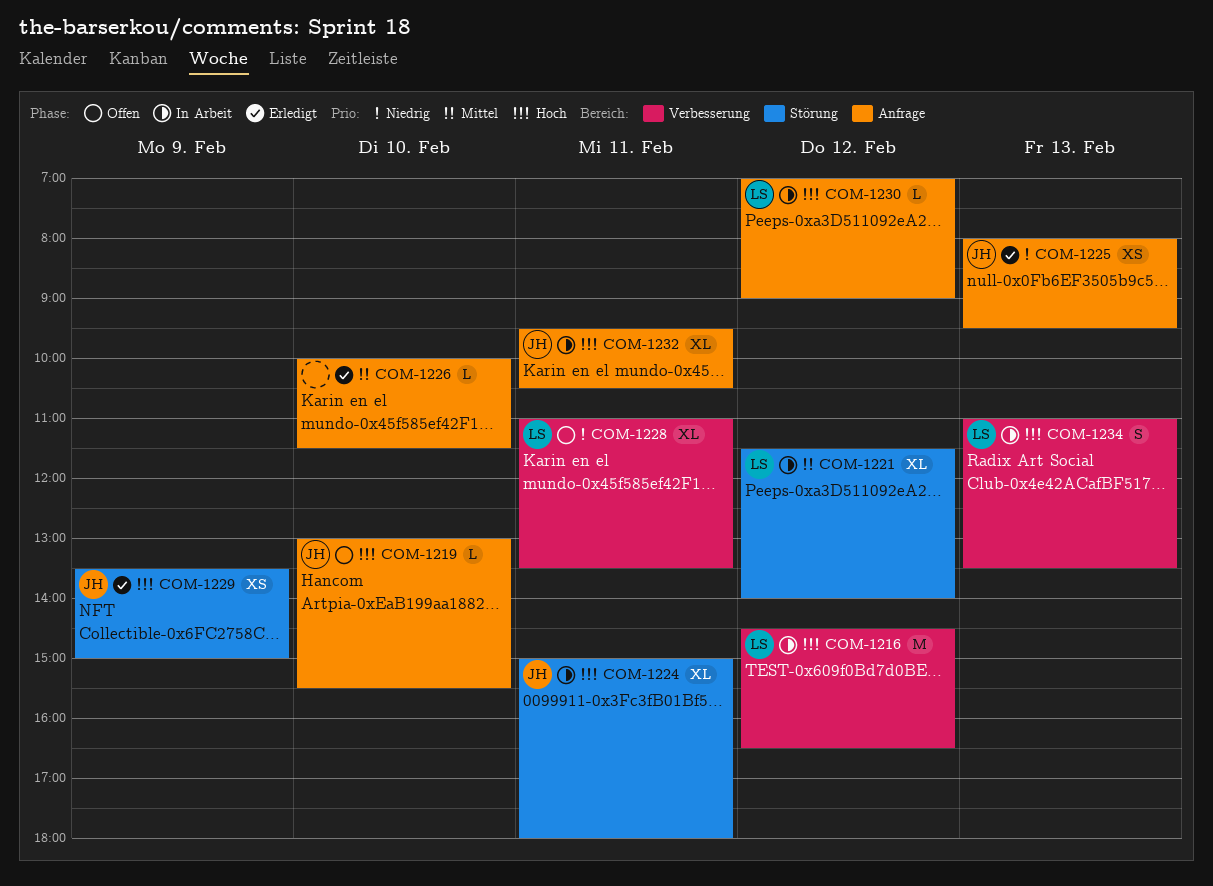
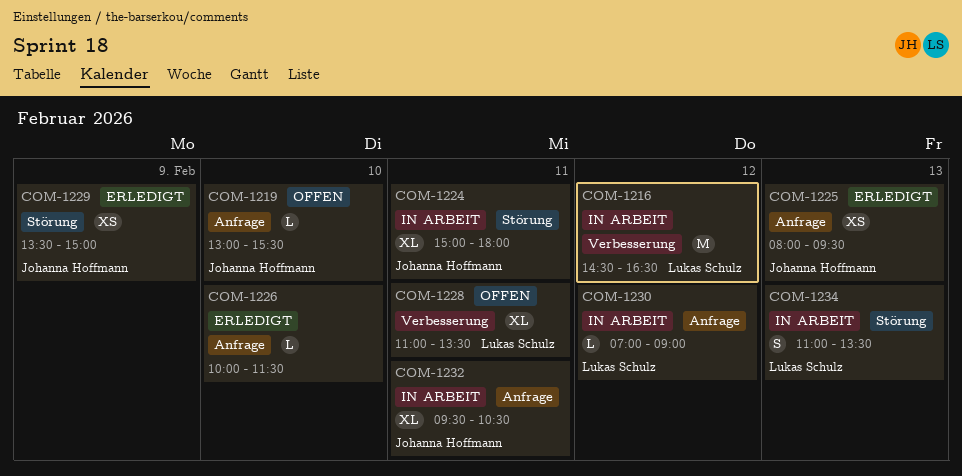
COM-1221: present -> none
COM-1234, label: Verbesserung -> Störung

